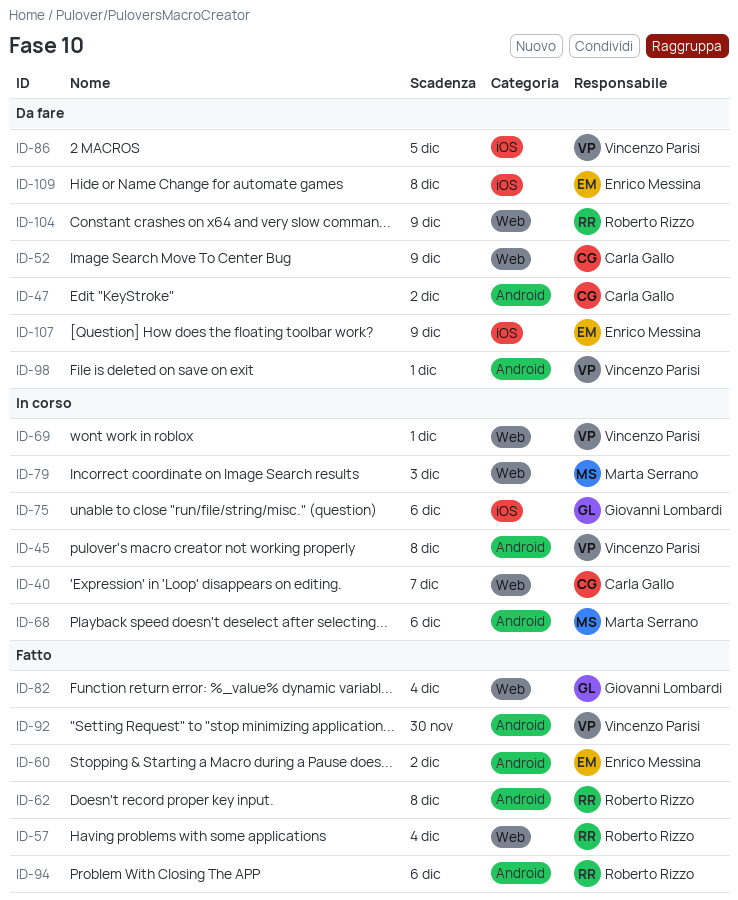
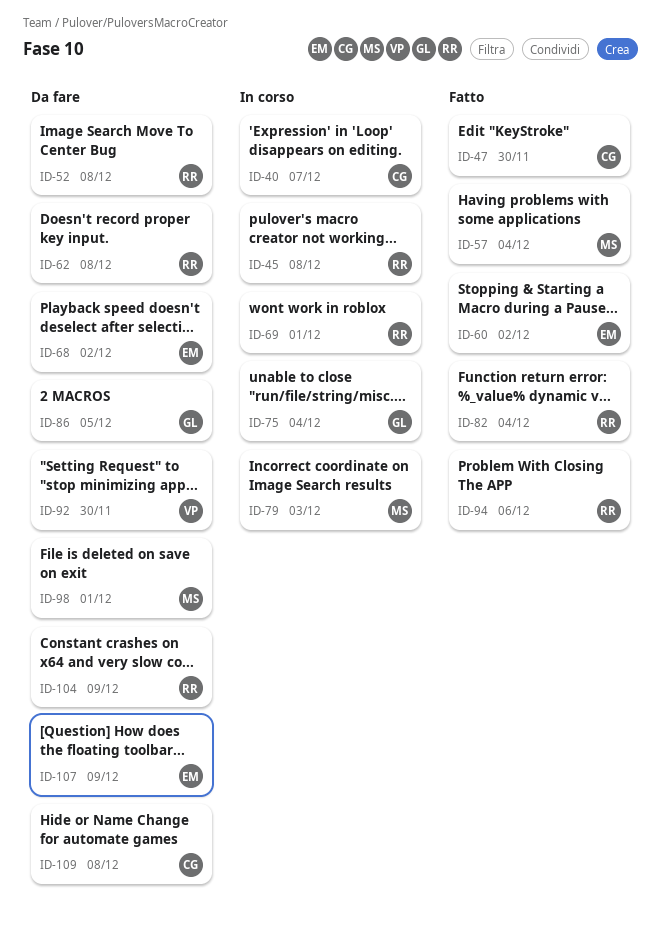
ID-45, owner: Vincenzo Parisi -> Roberto Rizzo
ID-47, status: Da fare -> Fatto
ID-47, due: Dec 2 -> Nov 30
ID-52, owner: Carla Gallo -> Roberto Rizzo
ID-52, due: Dec 9 -> Dec 8
ID-57, owner: Roberto Rizzo -> Marta Serrano
ID-62, status: Fatto -> Da fare
ID-68, status: In corso -> Da fare
ID-68, owner: Marta Serrano -> Enrico Messina
ID-68, due: Dec 6 -> Dec 2
ID-69, owner: Vincenzo Parisi -> Roberto Rizzo
ID-75, due: Dec 6 -> Dec 4
ID-82, owner: Giovanni Lombardi -> Roberto Rizzo
ID-86, owner: Vincenzo Parisi -> Giovanni Lombardi
ID-92, status: Fatto -> Da fare
ID-98, owner: Vincenzo Parisi -> Marta Serrano
ID-109, owner: Enrico Messina -> Carla Gallo

